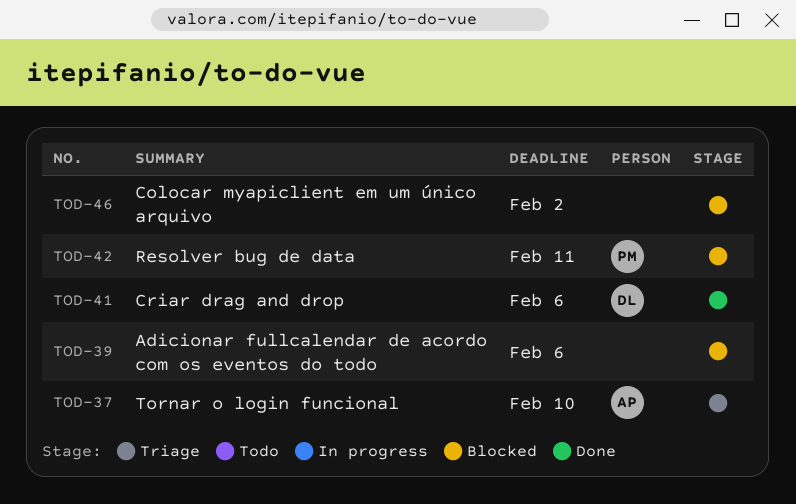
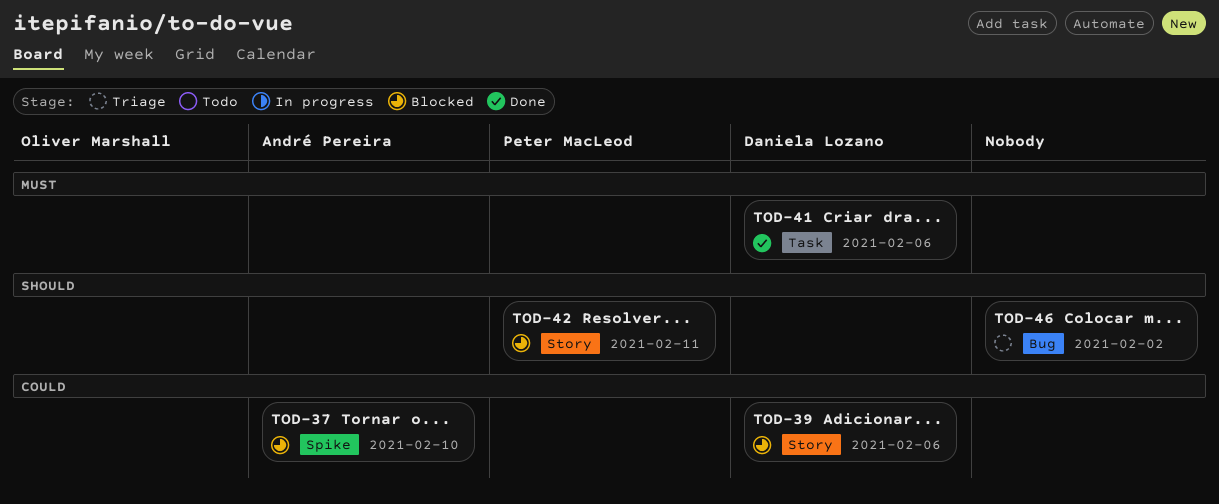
TOD-37, status: Triage -> Blocked
TOD-39, owner: none -> Daniela Lozano
TOD-46, status: Blocked -> Triage

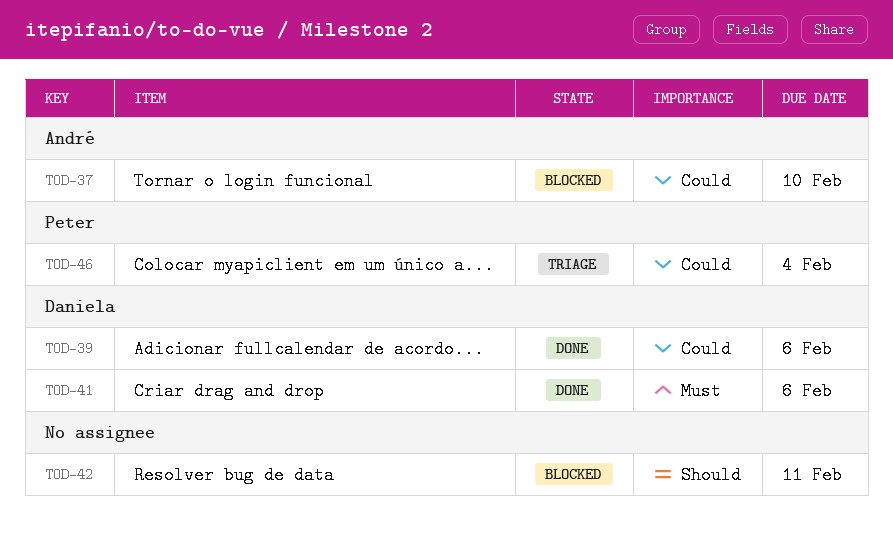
TOD-39, status: Blocked -> Done
TOD-42, owner: Peter MacLeod -> none
TOD-46, owner: none -> Peter MacLeod
TOD-46, priority: Should -> Could
TOD-46, due: Feb 2 -> Feb 4

